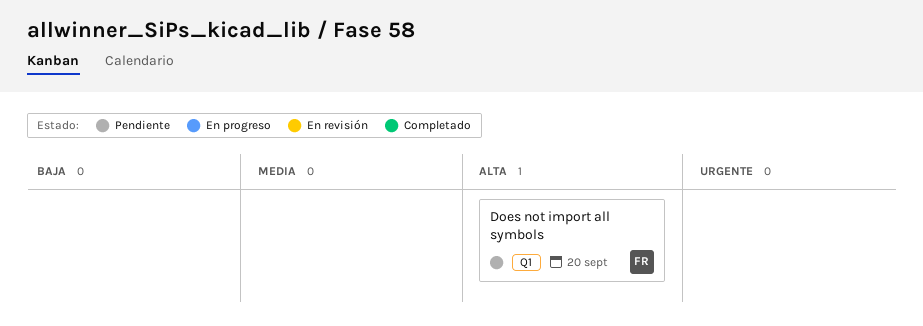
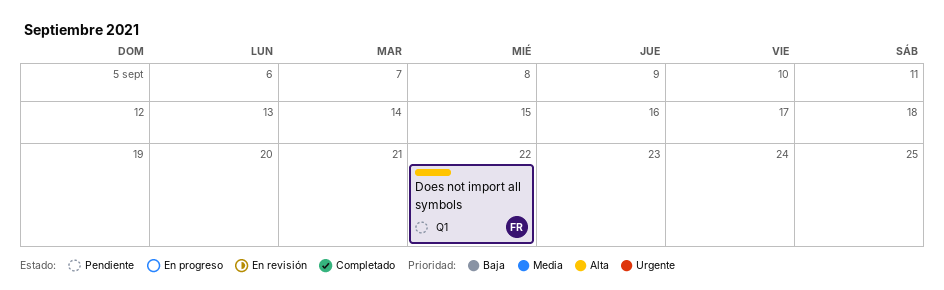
Does not import all symbols, due: Sep 20 -> Sep 22

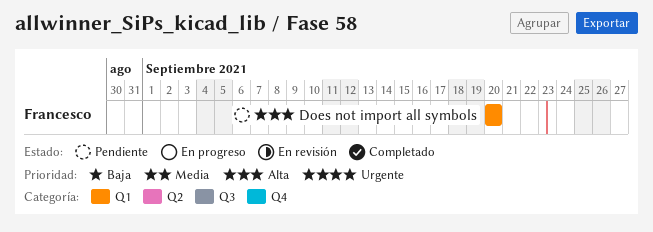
Does not import all symbols, due: Sep 22 -> Sep 20

